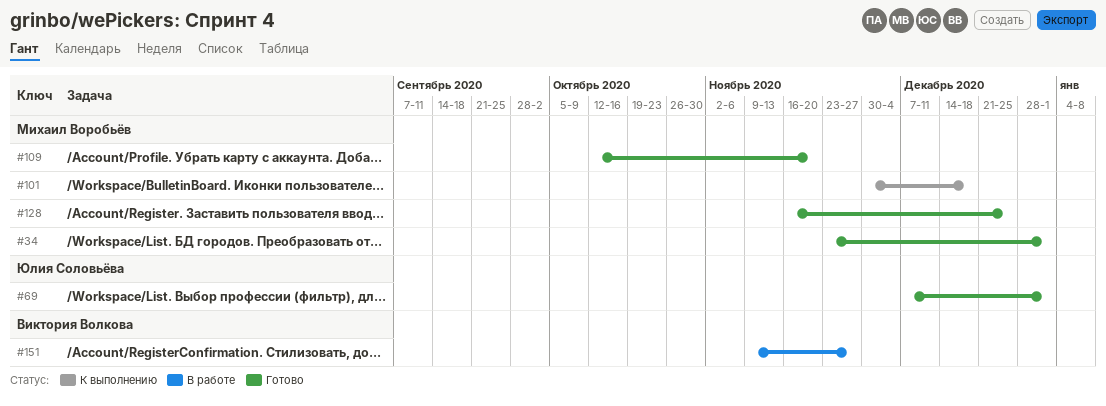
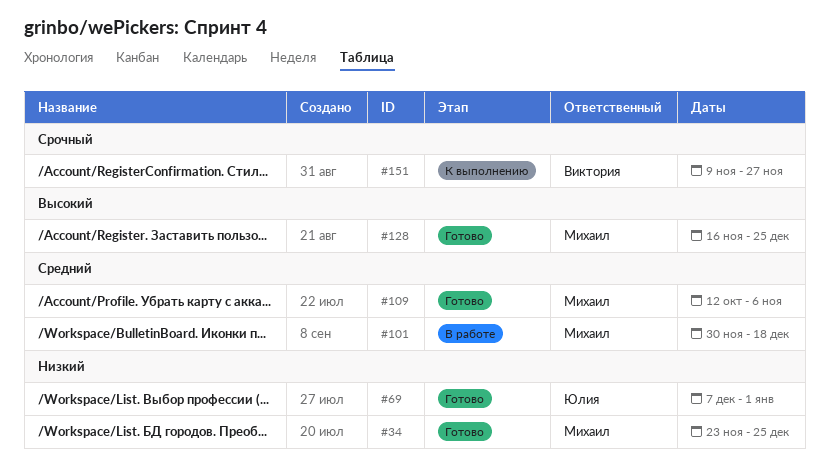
#34, due: Jan 1 -> Dec 25
#101, status: К выполнению -> В работе
#109, due: Nov 20 -> Nov 6
#151, status: В работе -> К выполнению

